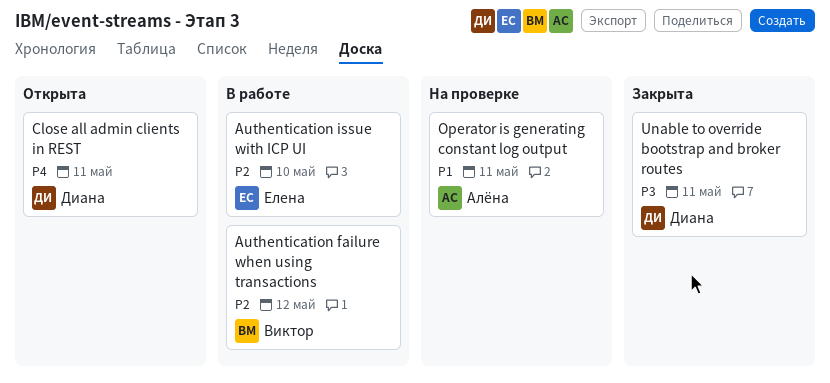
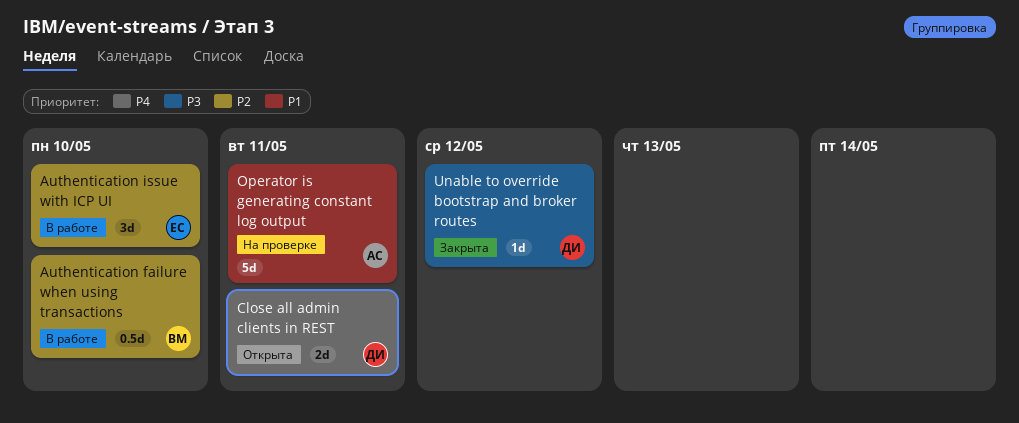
Authentication failure when using transactions, due: May 12 -> May 10
Unable to override bootstrap and broker routes, due: May 11 -> May 12

